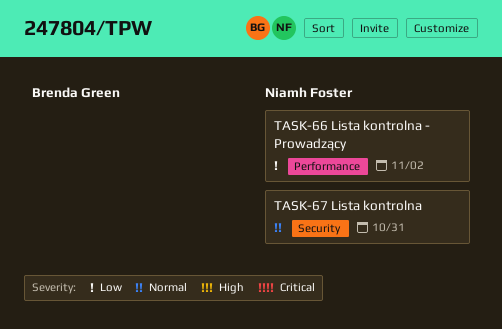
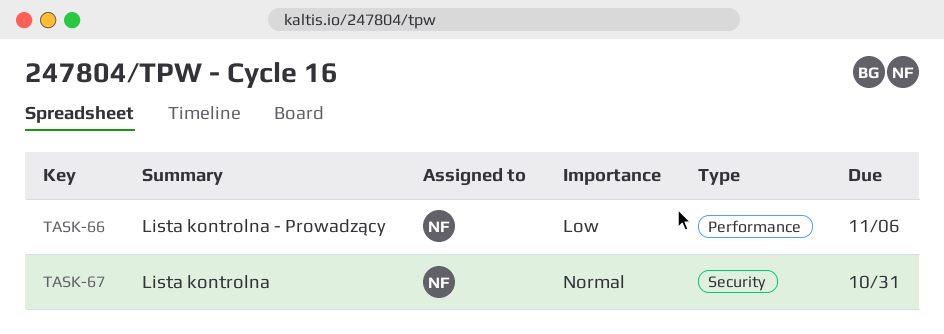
TASK-66, due: Nov 2 -> Nov 6

